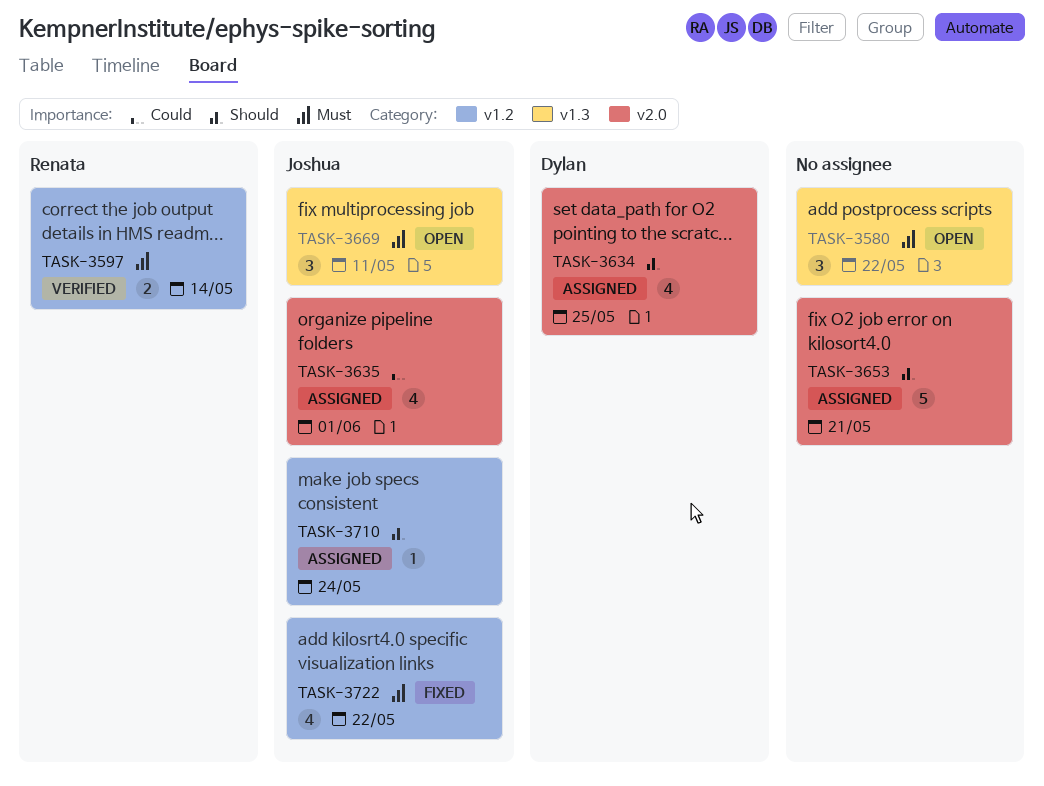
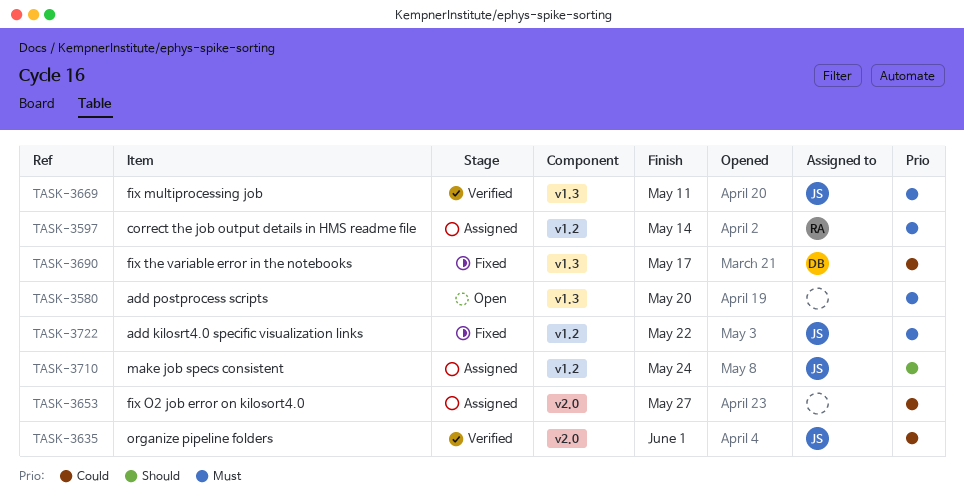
TASK-3580, due: May 22 -> May 20
TASK-3597, status: Verified -> Assigned
TASK-3634: present -> none
TASK-3635, status: Assigned -> Verified
TASK-3653, priority: Should -> Could
TASK-3653, due: May 21 -> May 27
TASK-3669, status: Open -> Verified
TASK-3690: none -> present

